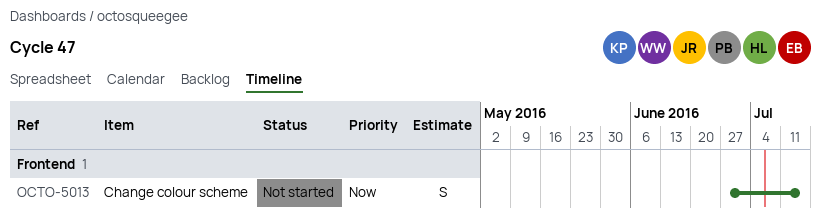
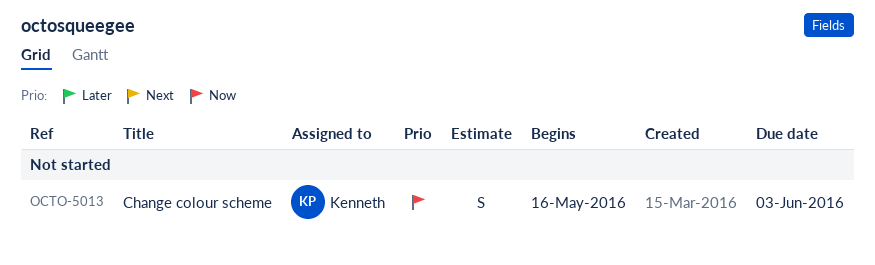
OCTO-5013, start: Jun 27 -> May 16
OCTO-5013, due: Jul 15 -> Jun 3

